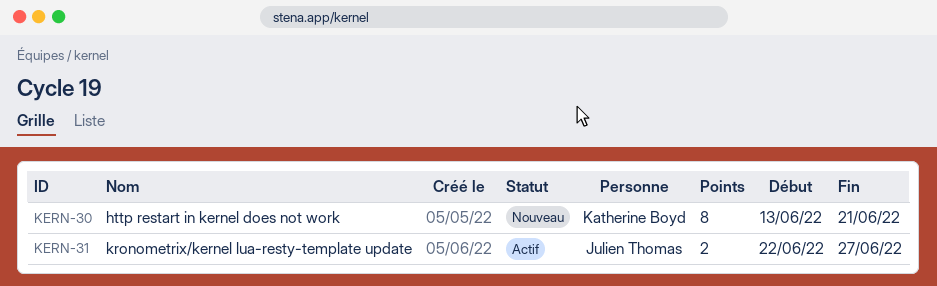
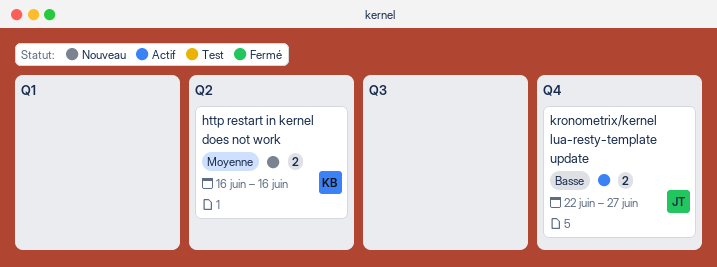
http restart in kernel does not work, estimate: 8 -> 2
http restart in kernel does not work, start: Jun 13 -> Jun 16
http restart in kernel does not work, due: Jun 21 -> Jun 16

